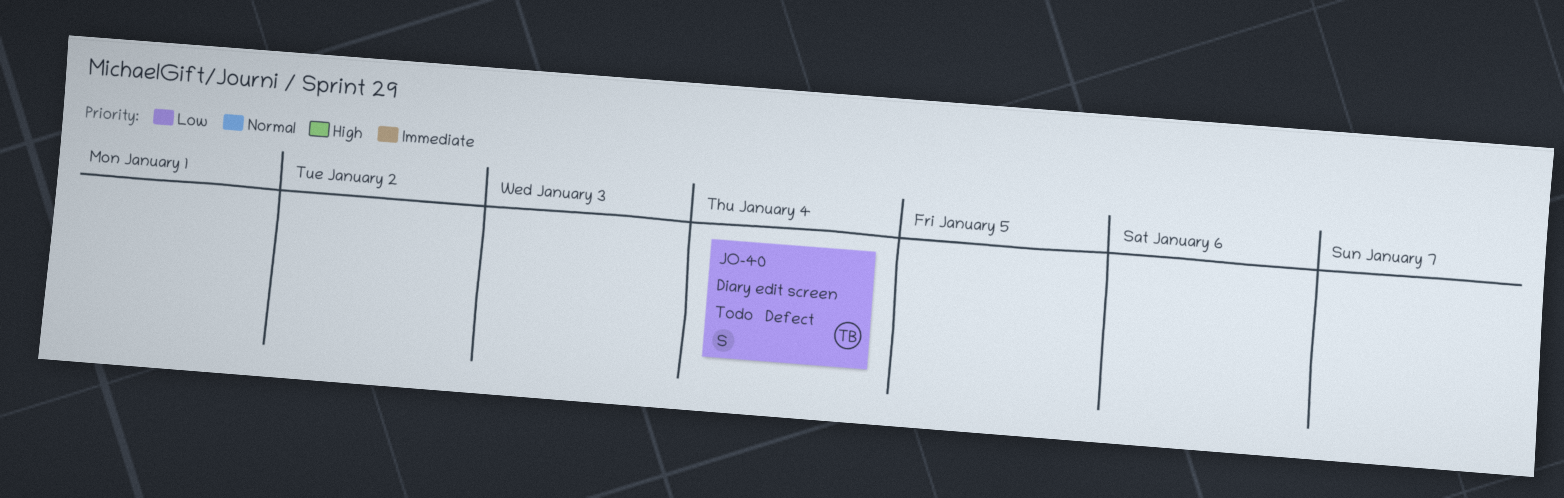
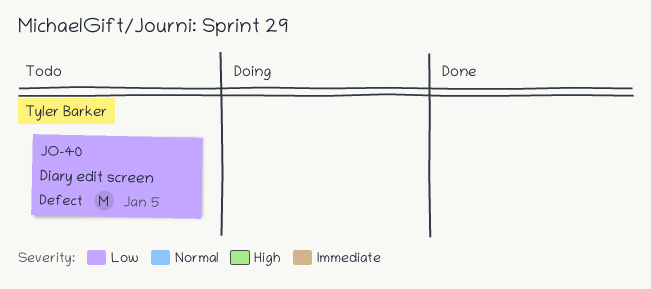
JO-40, estimate: S -> M
JO-40, due: Jan 4 -> Jan 5

